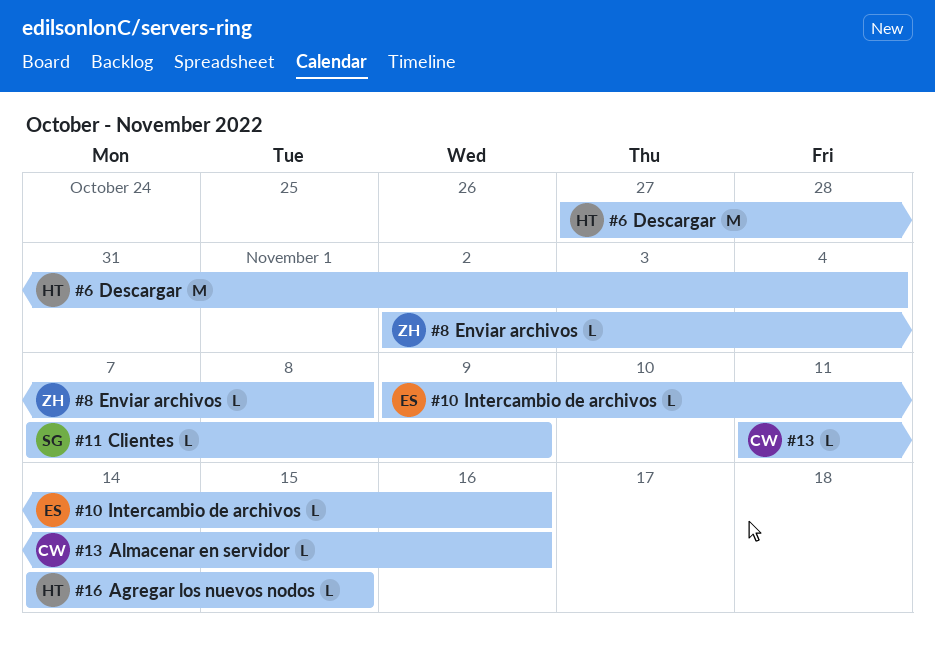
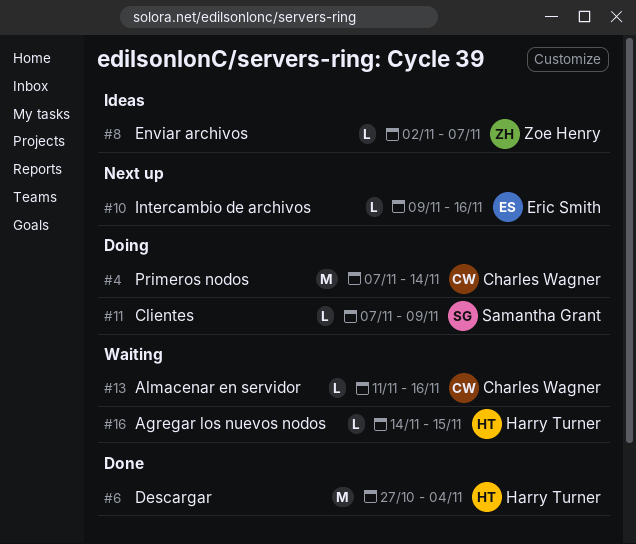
#4: none -> present
#8, due: Nov 8 -> Nov 7

